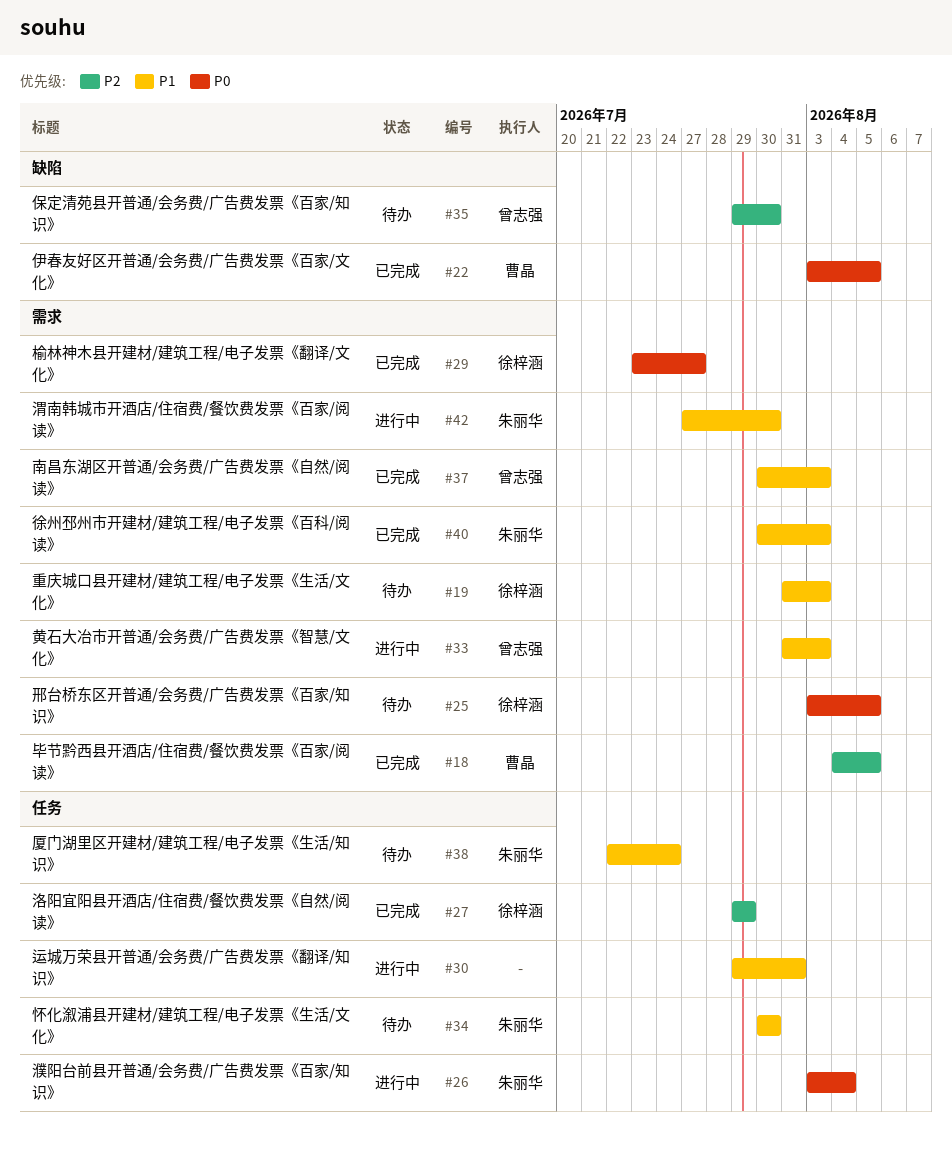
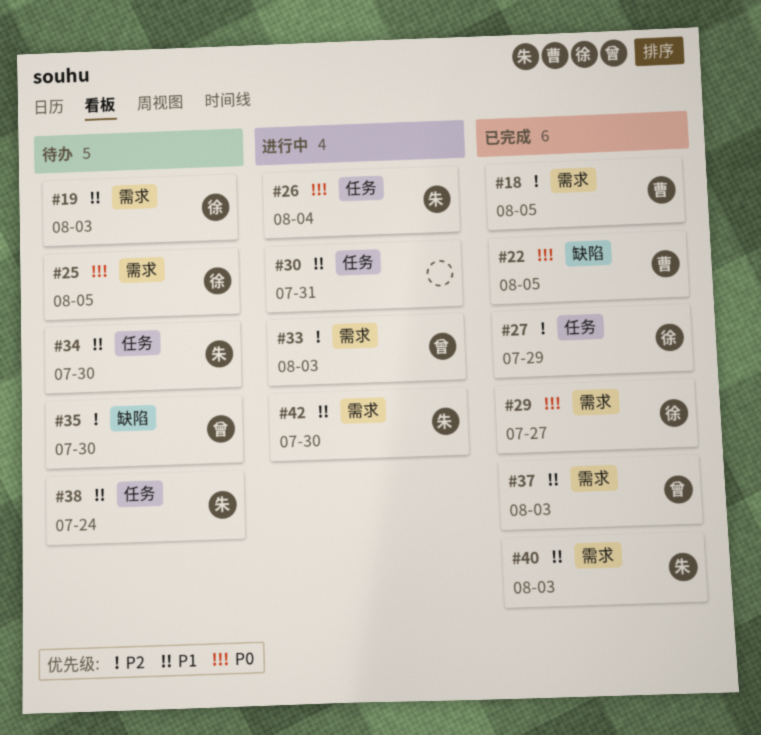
#33, priority: P1 -> P2

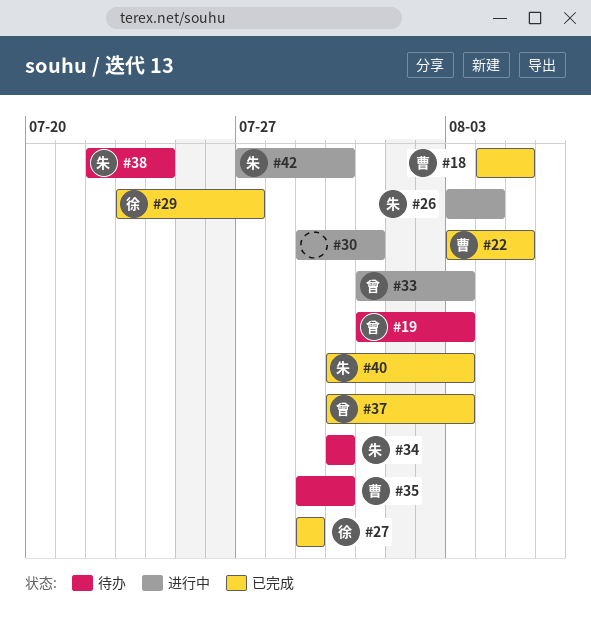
#19, owner: 徐 -> 曾
#25: present -> none
#35, owner: 曾 -> 曹

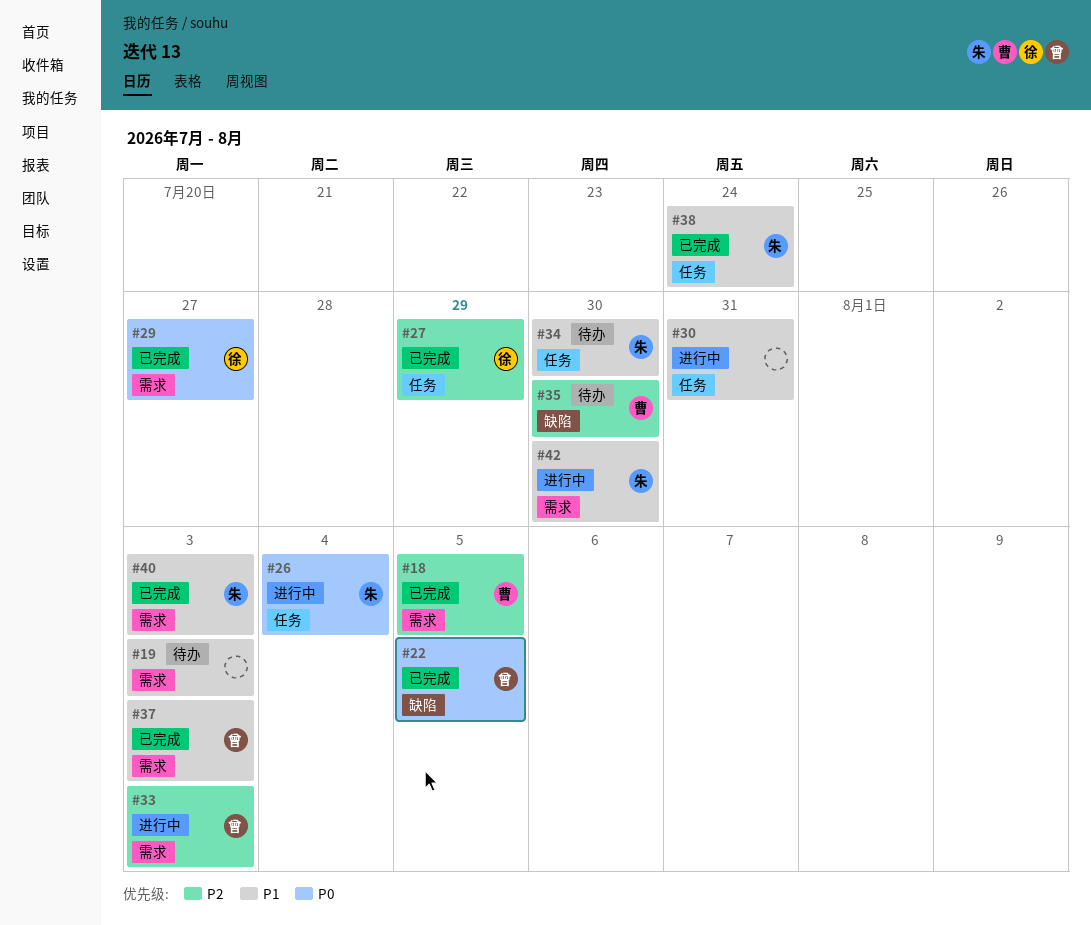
#19, owner: 曾 -> none
#22, owner: 曹 -> 曾
#38, status: 待办 -> 已完成

